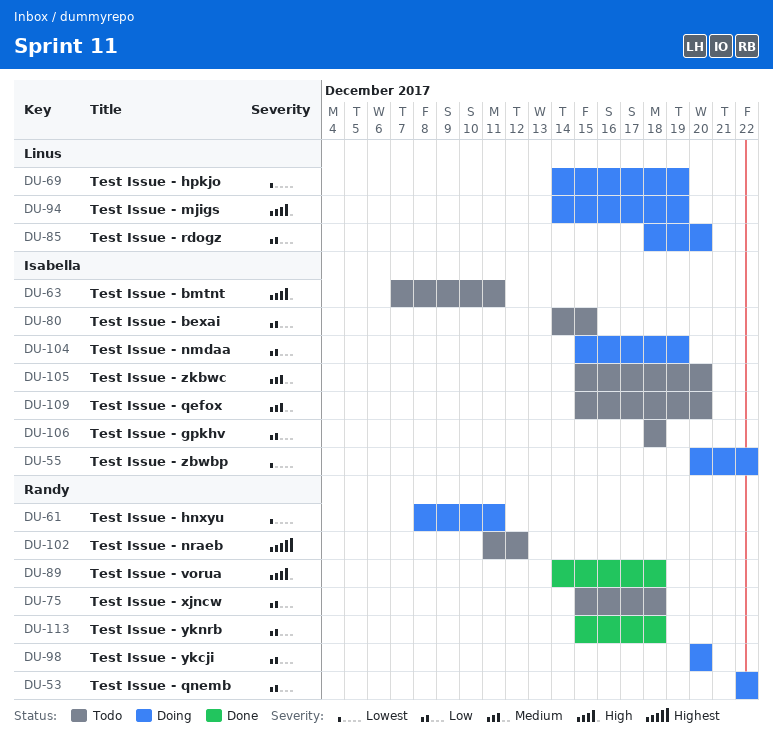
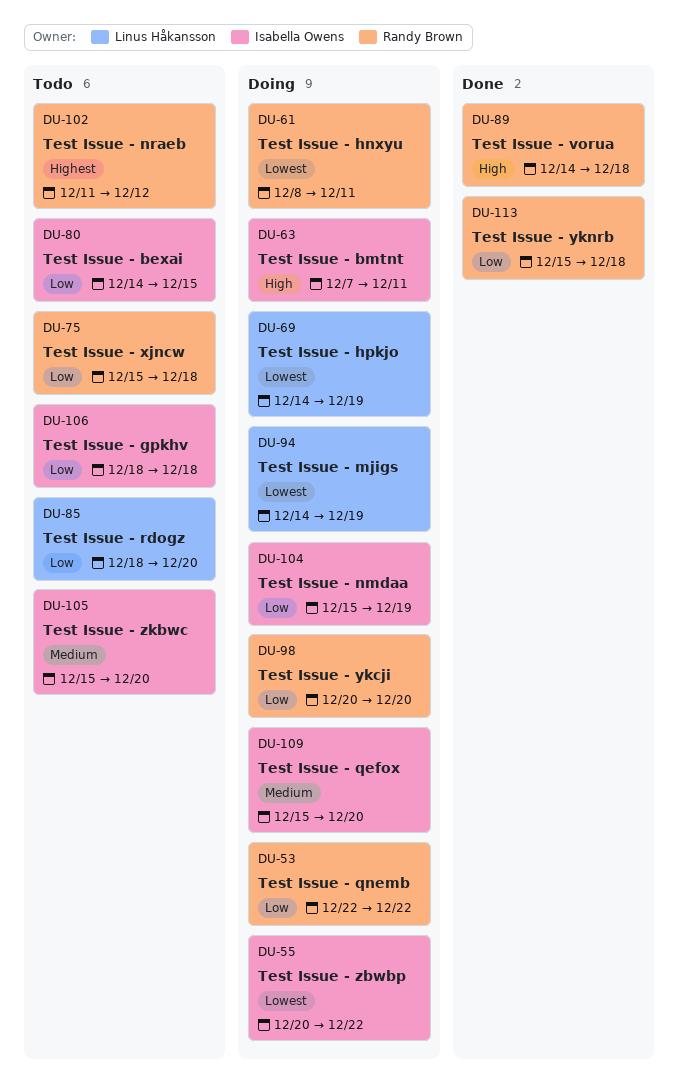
DU-63, status: Todo -> Doing
DU-85, status: Doing -> Todo
DU-94, priority: High -> Lowest
DU-109, status: Todo -> Doing

